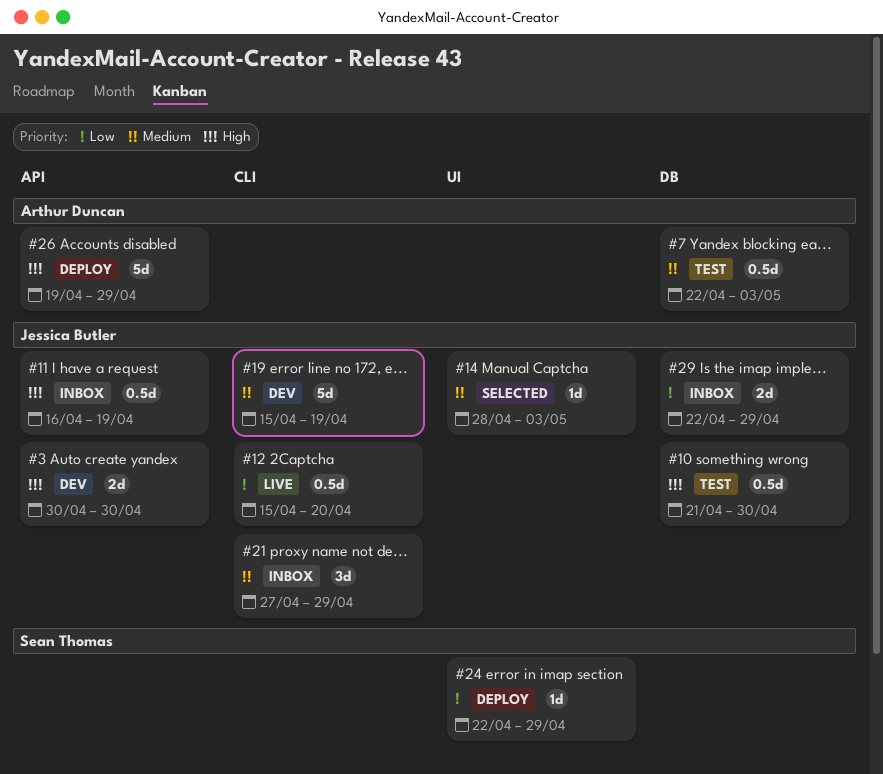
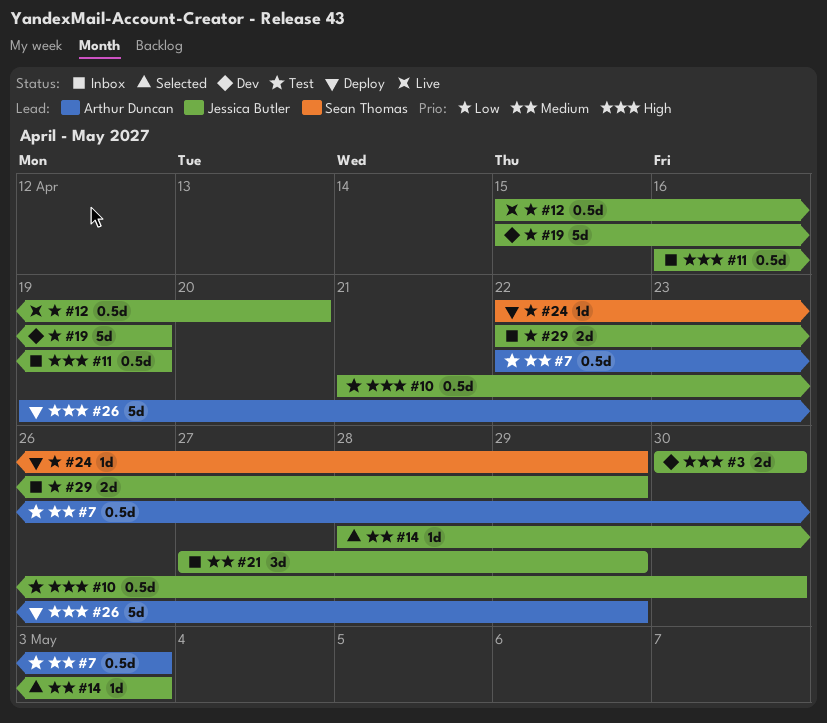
#19, priority: Medium -> Low

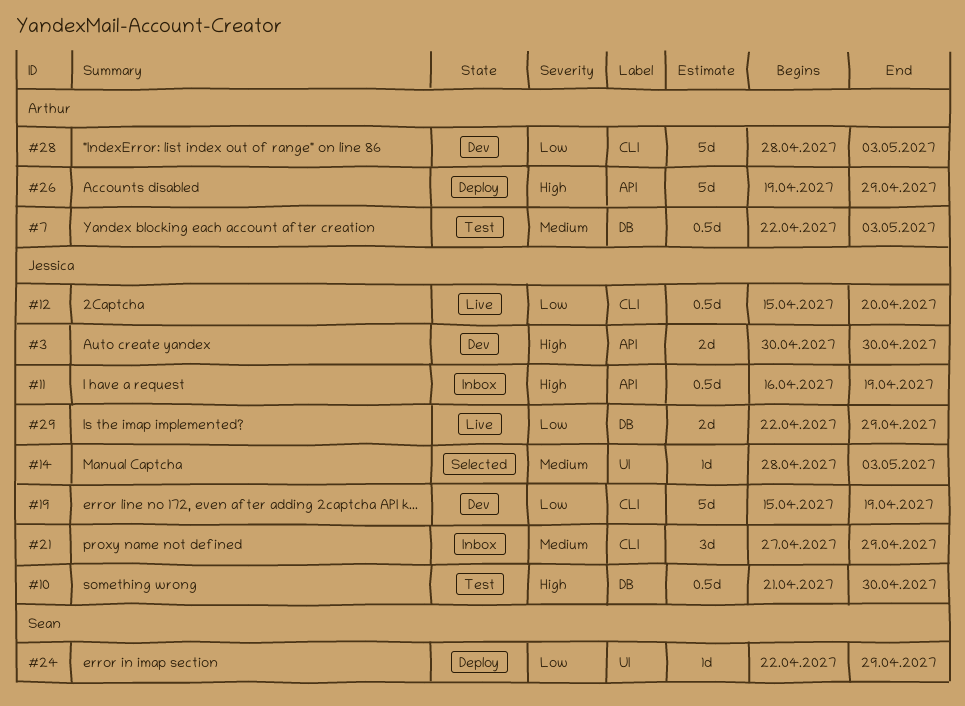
#28: none -> present
#29, status: Inbox -> Live

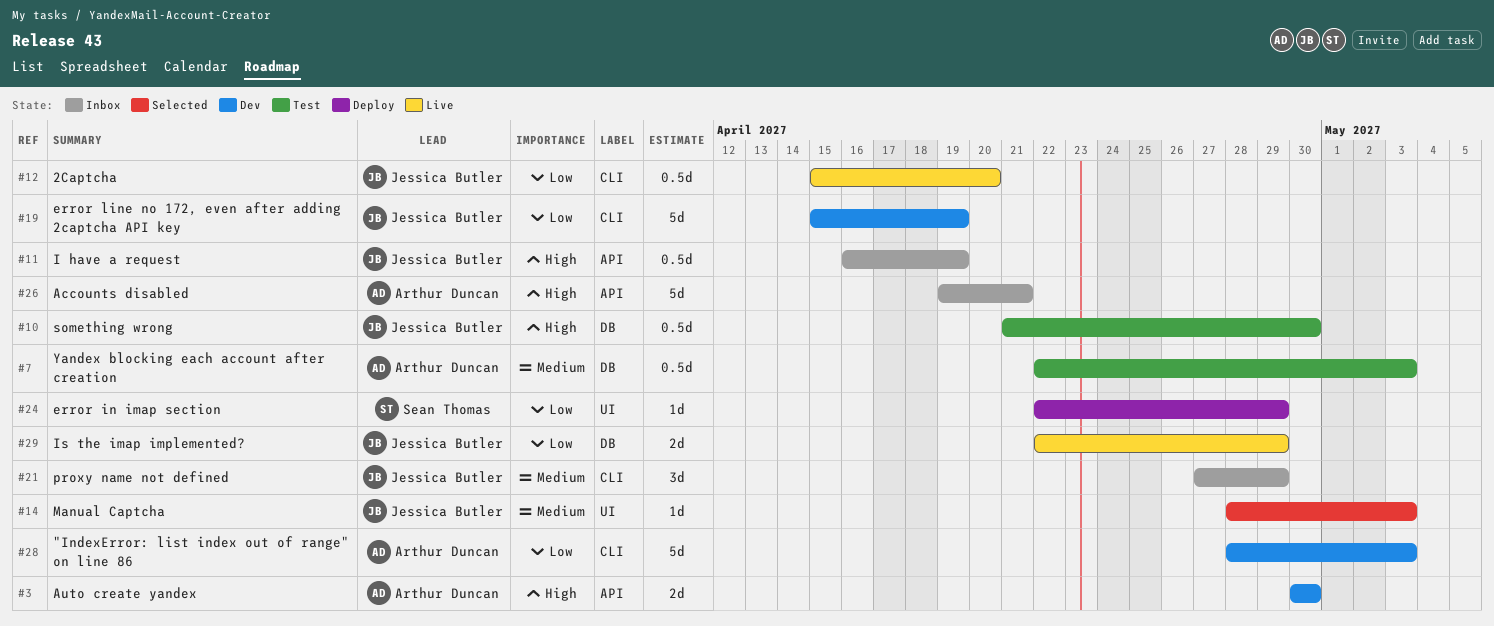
#3, owner: Jessica Butler -> Arthur Duncan
#26, status: Deploy -> Inbox
#26, due: Apr 29 -> Apr 21

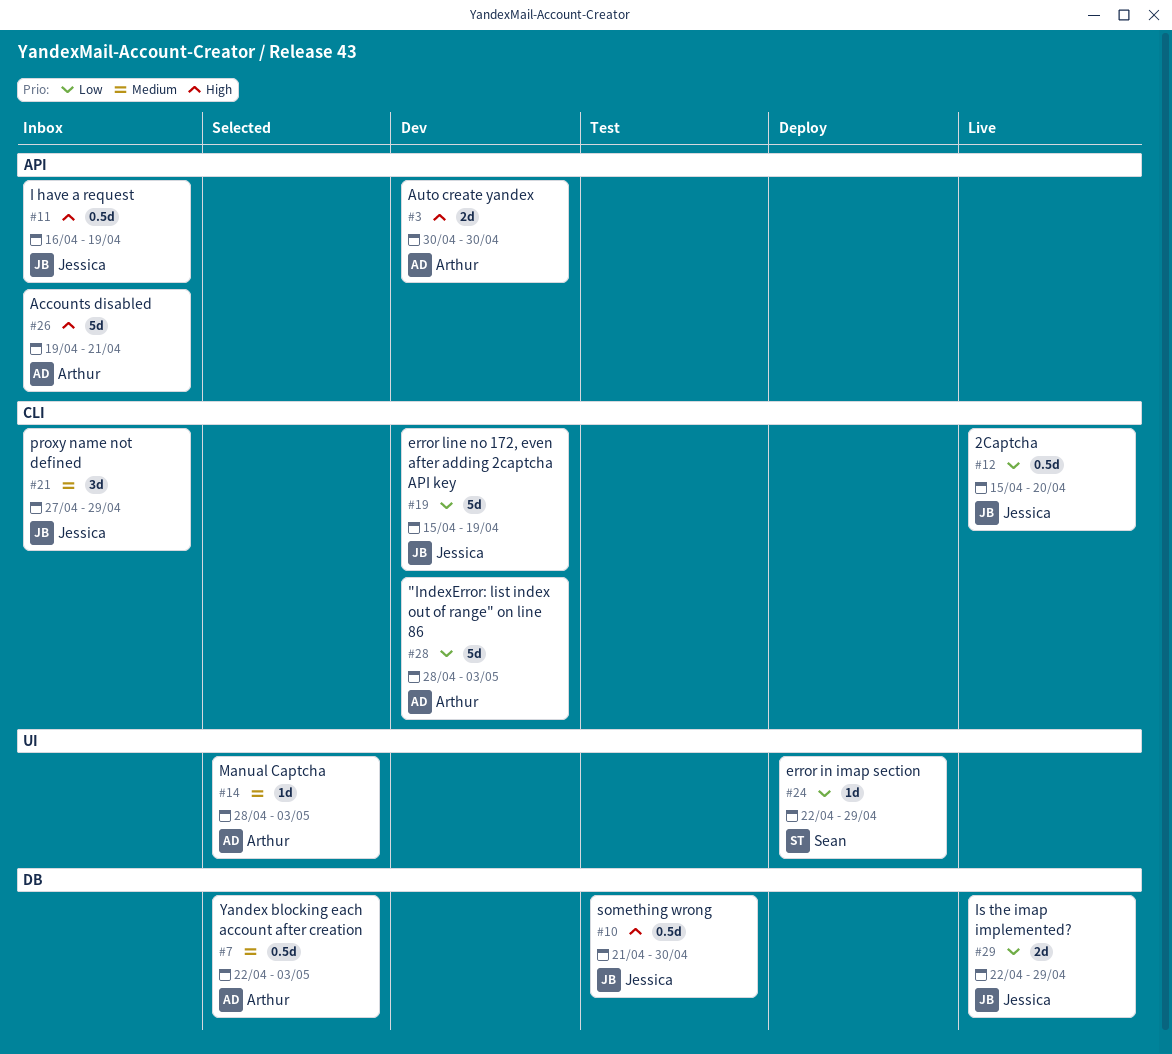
#7, status: Test -> Selected
#14, owner: Jessica Butler -> Arthur Duncan

